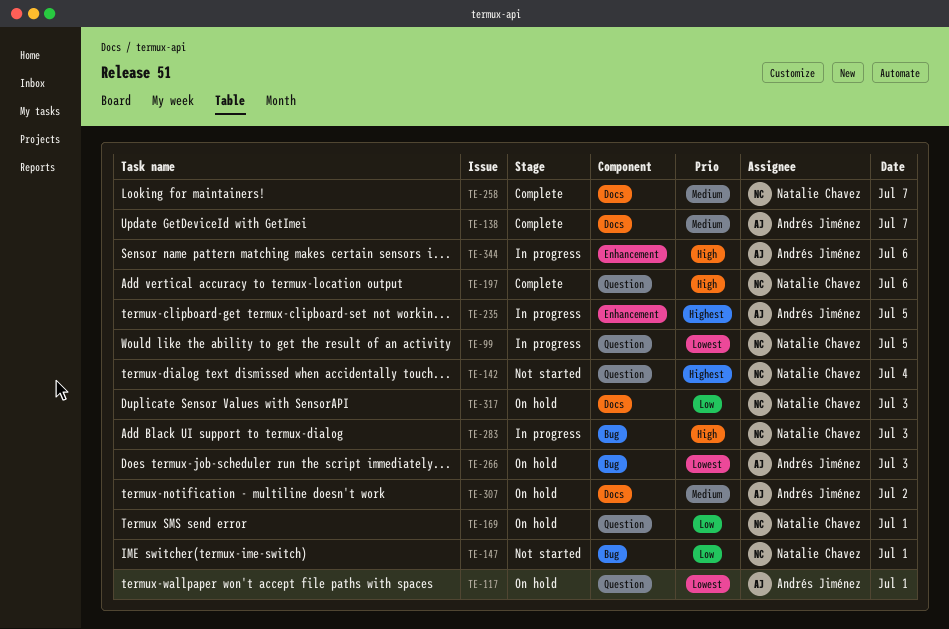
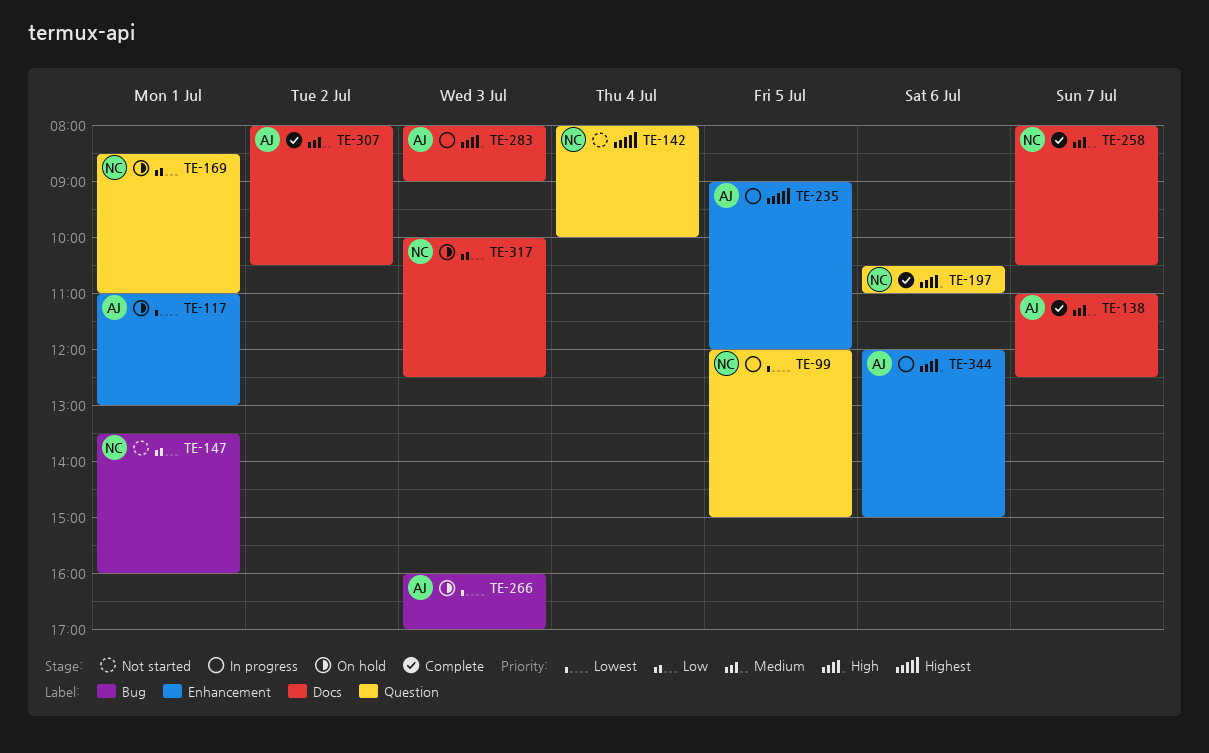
TE-117, label: Question -> Enhancement
TE-283, owner: Natalie Chavez -> Andrés Jiménez
TE-283, label: Bug -> Docs
TE-307, status: On hold -> Complete

